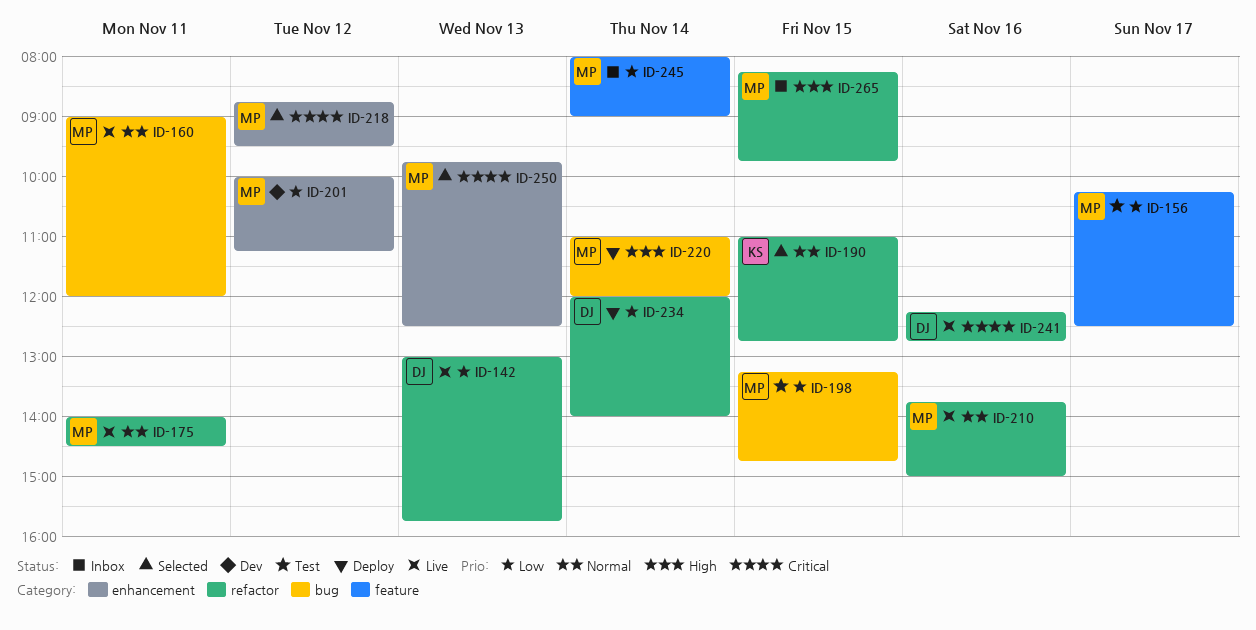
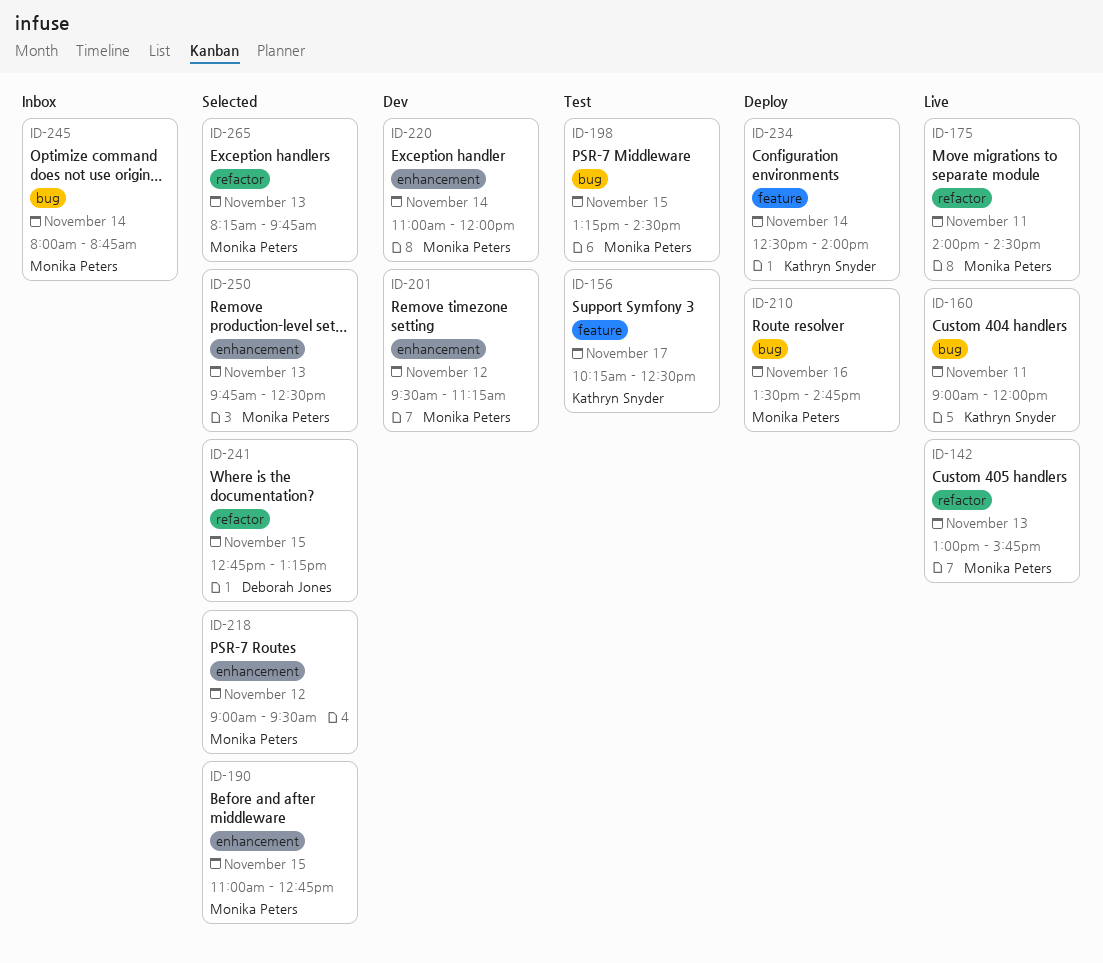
ID-142, owner: Deborah Jones -> Monika Peters
ID-156, owner: Monika Peters -> Kathryn Snyder
ID-160, owner: Monika Peters -> Kathryn Snyder
ID-190, owner: Kathryn Snyder -> Monika Peters
ID-190, label: refactor -> enhancement
ID-198, ends: 14:45 -> 14:30
ID-201, begins: 10:00 -> 09:30
ID-210, status: Live -> Deploy
ID-210, label: refactor -> bug
ID-210, begins: 13:45 -> 13:30
ID-210, ends: 15:00 -> 14:45
ID-218, begins: 08:45 -> 09:00
ID-220, status: Deploy -> Dev
ID-220, label: bug -> enhancement
ID-234, owner: Deborah Jones -> Kathryn Snyder
ID-234, label: refactor -> feature
ID-234, begins: 12:00 -> 12:30
ID-241, status: Live -> Selected
ID-241, day: Nov 16 -> Nov 15
ID-241, begins: 12:15 -> 12:45
ID-241, ends: 12:45 -> 13:15
ID-245, label: feature -> bug
ID-245, ends: 09:00 -> 08:45
ID-265, status: Inbox -> Selected
ID-265, day: Nov 15 -> Nov 13

